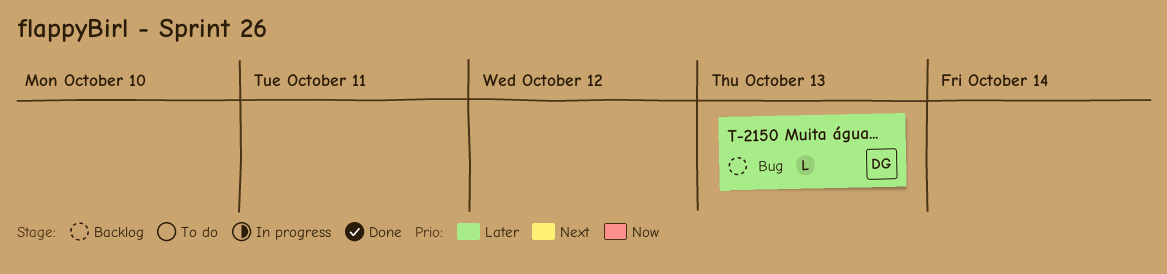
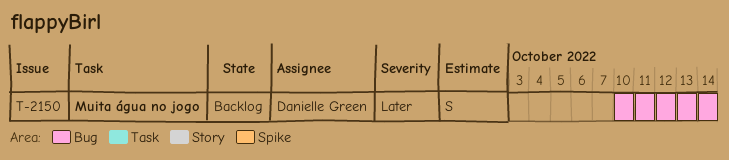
T-2150, estimate: L -> S
T-2150, due: Oct 13 -> Oct 14

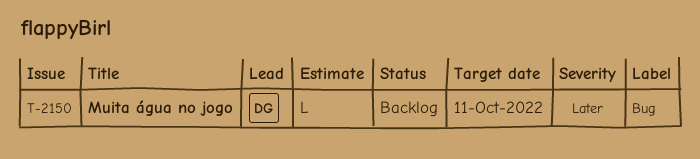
T-2150, estimate: S -> L
T-2150, due: Oct 14 -> Oct 11

